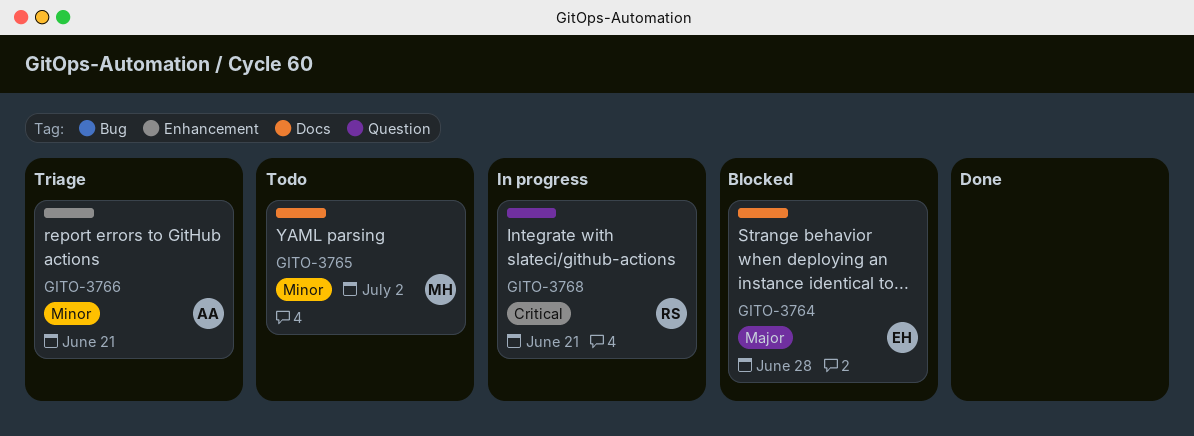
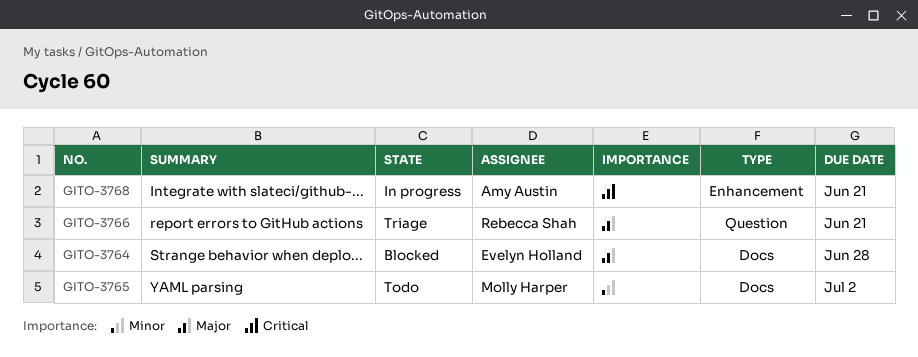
GITO-3766, owner: Amy Austin -> Rebecca Shah
GITO-3766, priority: Minor -> Major
GITO-3766, label: Enhancement -> Question
GITO-3768, owner: Rebecca Shah -> Amy Austin
GITO-3768, label: Question -> Enhancement

